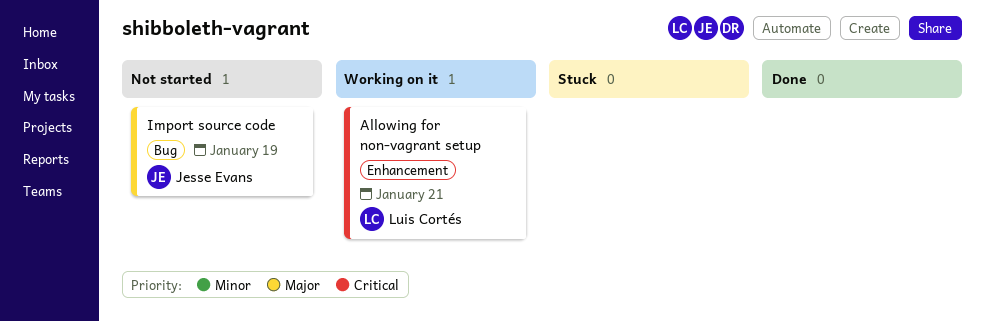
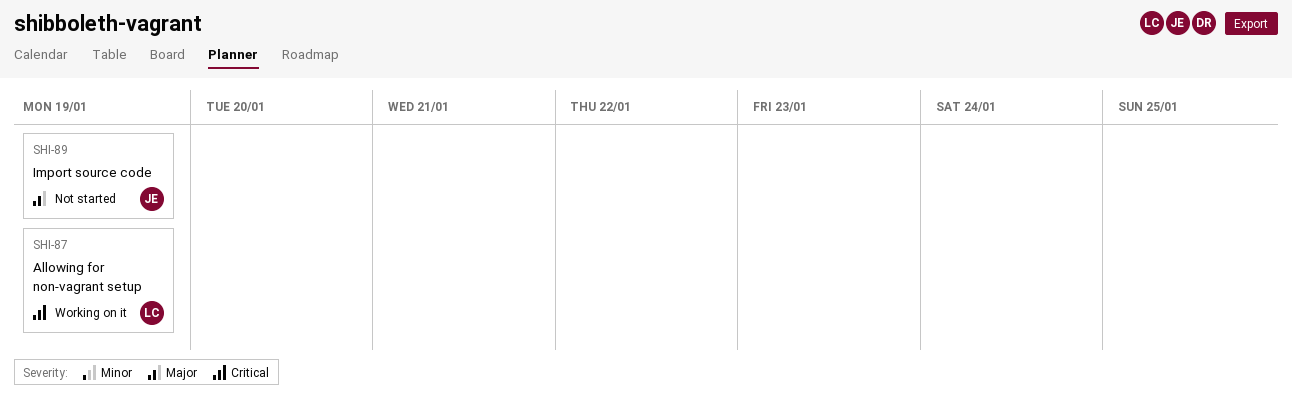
Allowing for non-vagrant setup, due: Jan 21 -> Jan 19

